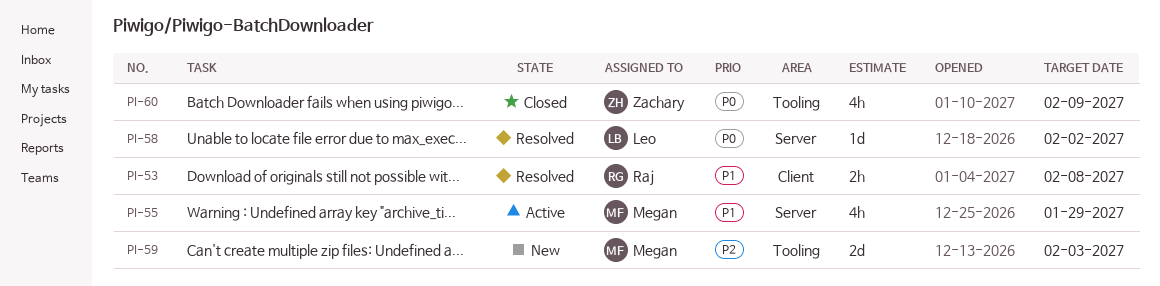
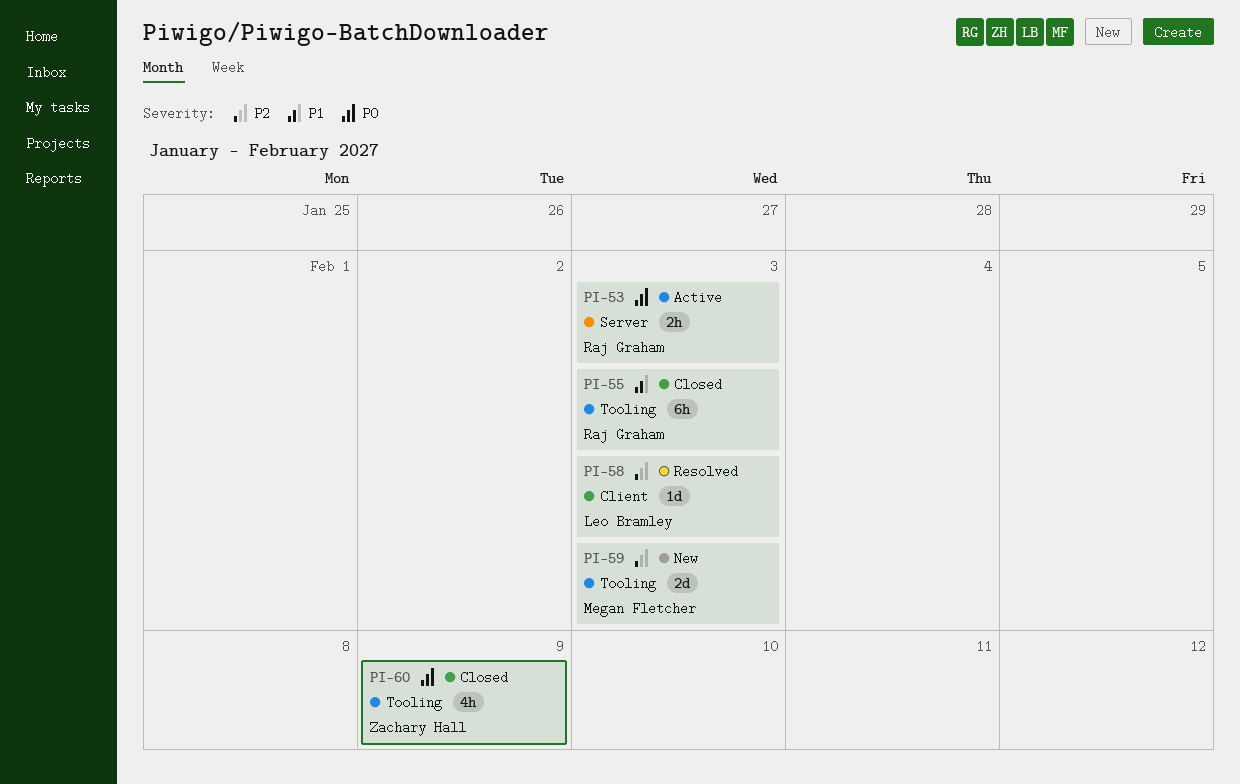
PI-53, status: Resolved -> Active
PI-53, priority: P1 -> P0
PI-53, label: Client -> Server
PI-53, due: Feb 8 -> Feb 3
PI-55, status: Active -> Closed
PI-55, owner: Megan Fletcher -> Raj Graham
PI-55, label: Server -> Tooling
PI-55, estimate: 4h -> 6h
PI-55, due: Jan 29 -> Feb 3
PI-58, priority: P0 -> P2
PI-58, label: Server -> Client
PI-58, due: Feb 2 -> Feb 3

